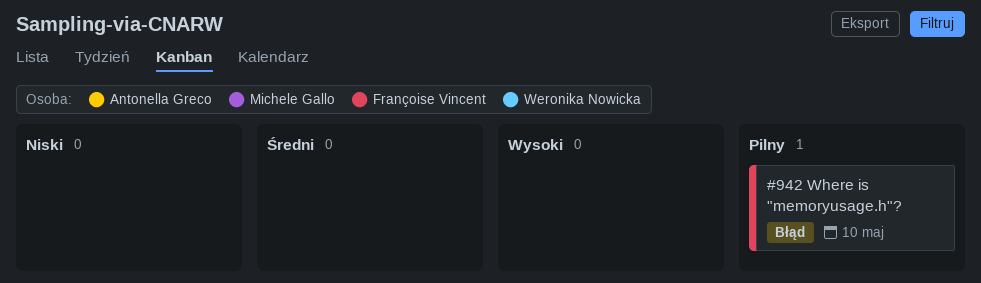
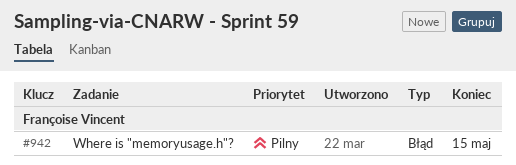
#942, due: May 10 -> May 15

